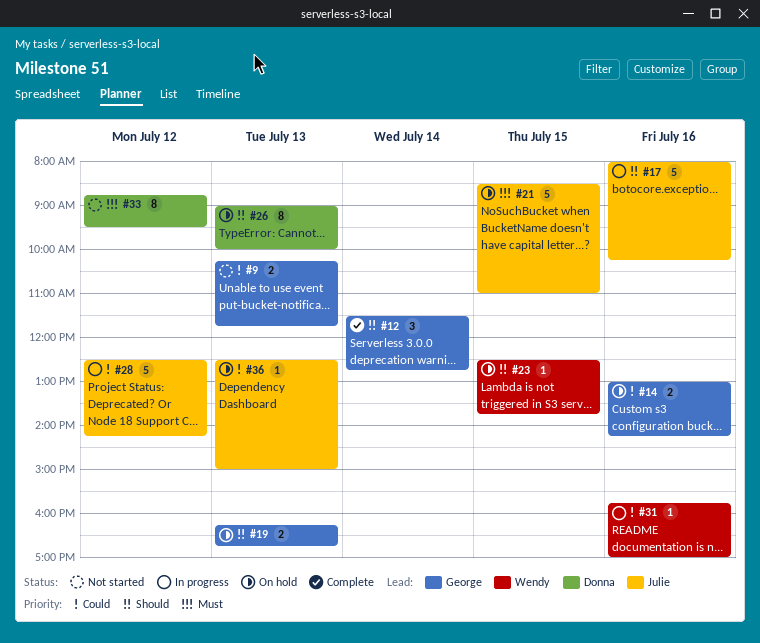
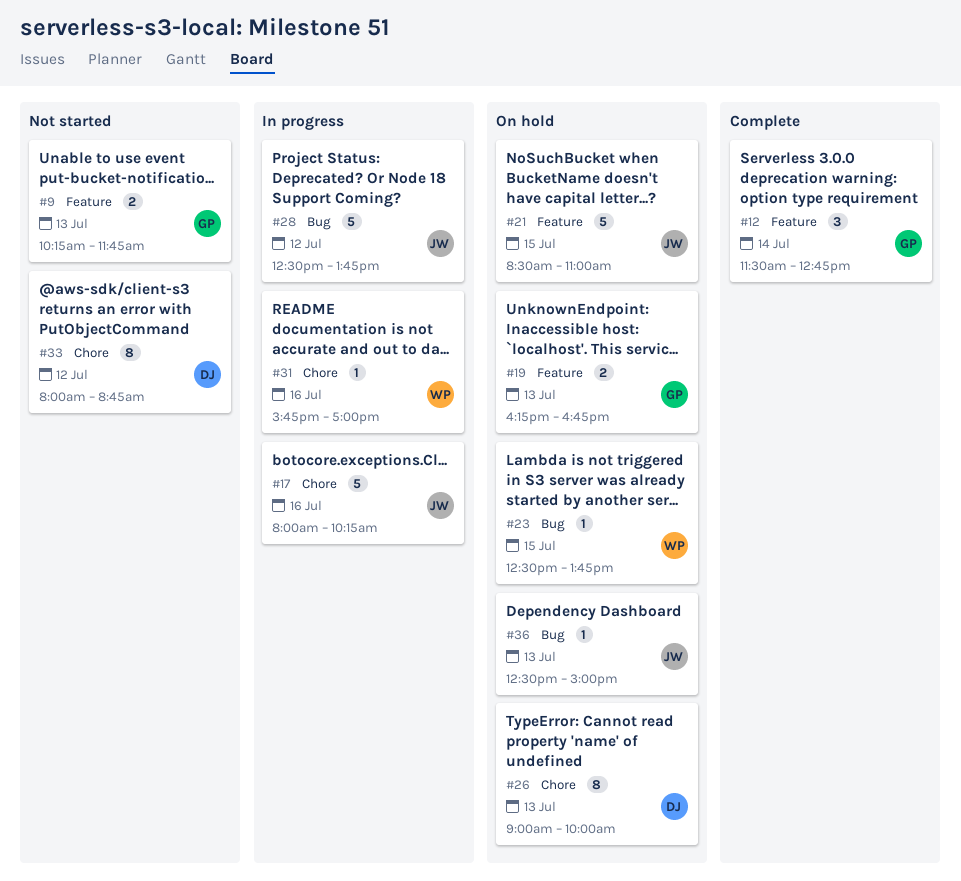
#14: present -> none
#28, ends: 14:15 -> 13:45
#33, begins: 08:45 -> 08:00
#33, ends: 09:30 -> 08:45

